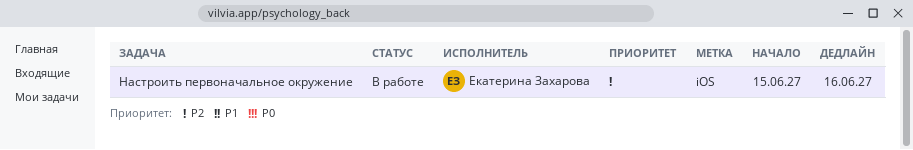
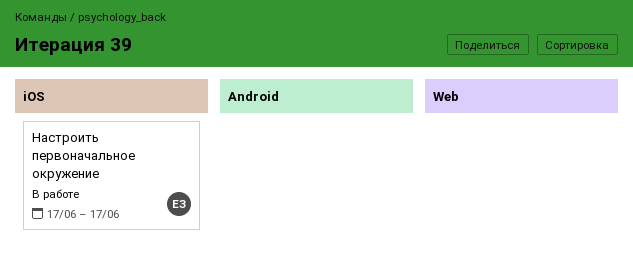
Настроить первоначальное окружение, start: Jun 15 -> Jun 17
Настроить первоначальное окружение, due: Jun 16 -> Jun 17

